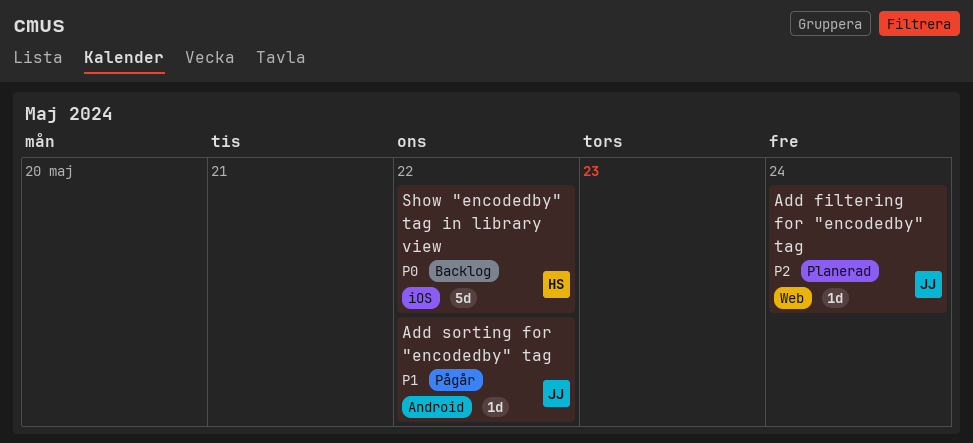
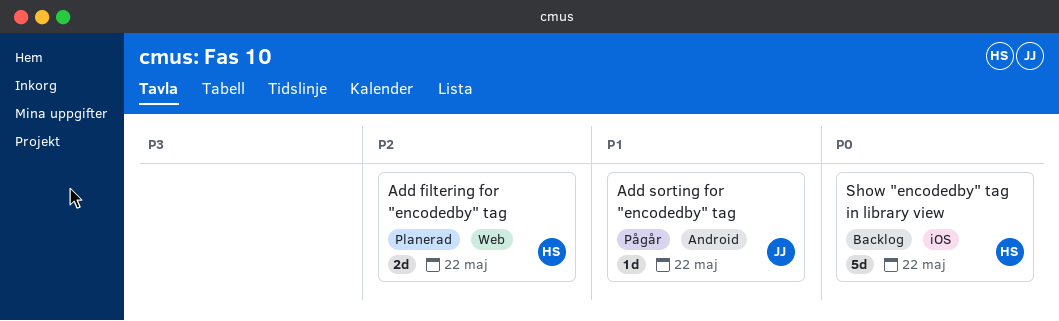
Add filtering for "encodedby" tag, owner: JJ -> HS
Add filtering for "encodedby" tag, estimate: 1d -> 2d
Add filtering for "encodedby" tag, due: May 24 -> May 22

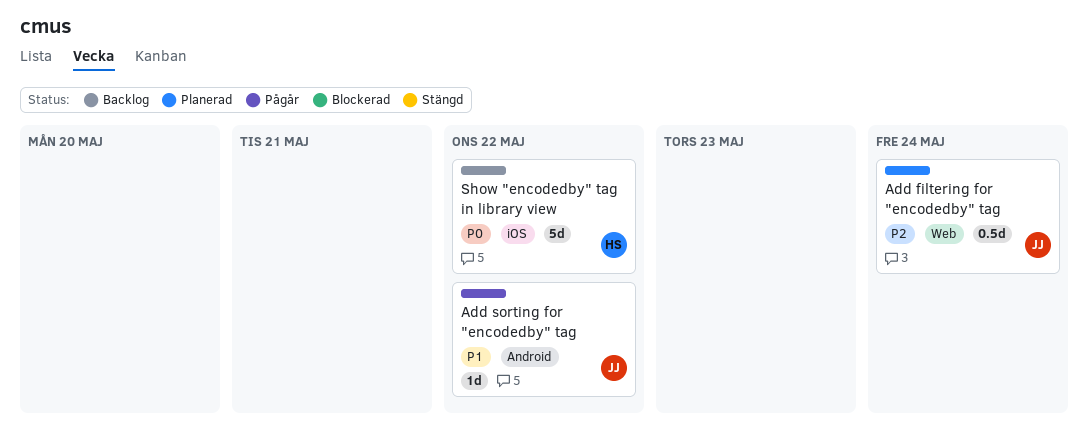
Add filtering for "encodedby" tag, owner: HS -> JJ
Add filtering for "encodedby" tag, estimate: 2d -> 0.5d
Add filtering for "encodedby" tag, due: May 22 -> May 24

